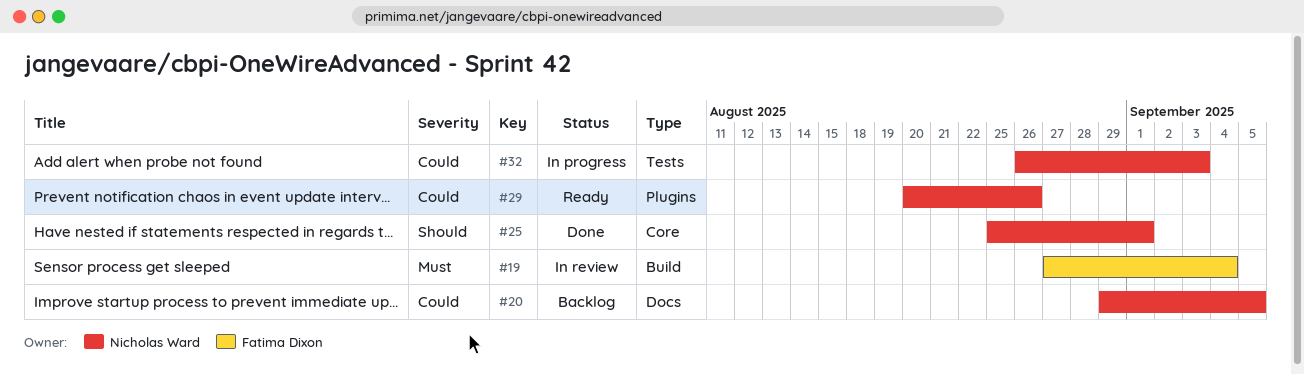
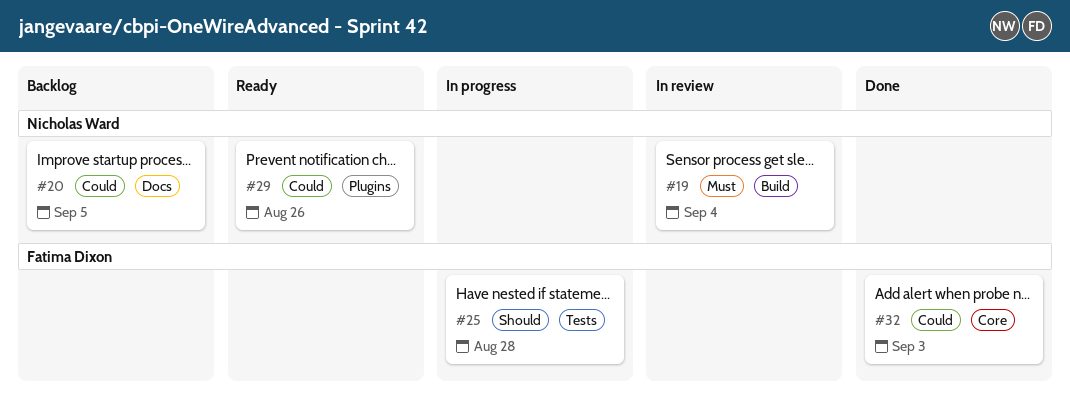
#19, owner: Fatima Dixon -> Nicholas Ward
#25, status: Done -> In progress
#25, owner: Nicholas Ward -> Fatima Dixon
#25, label: Core -> Tests
#25, due: Sep 1 -> Aug 28
#32, status: In progress -> Done
#32, owner: Nicholas Ward -> Fatima Dixon
#32, label: Tests -> Core

